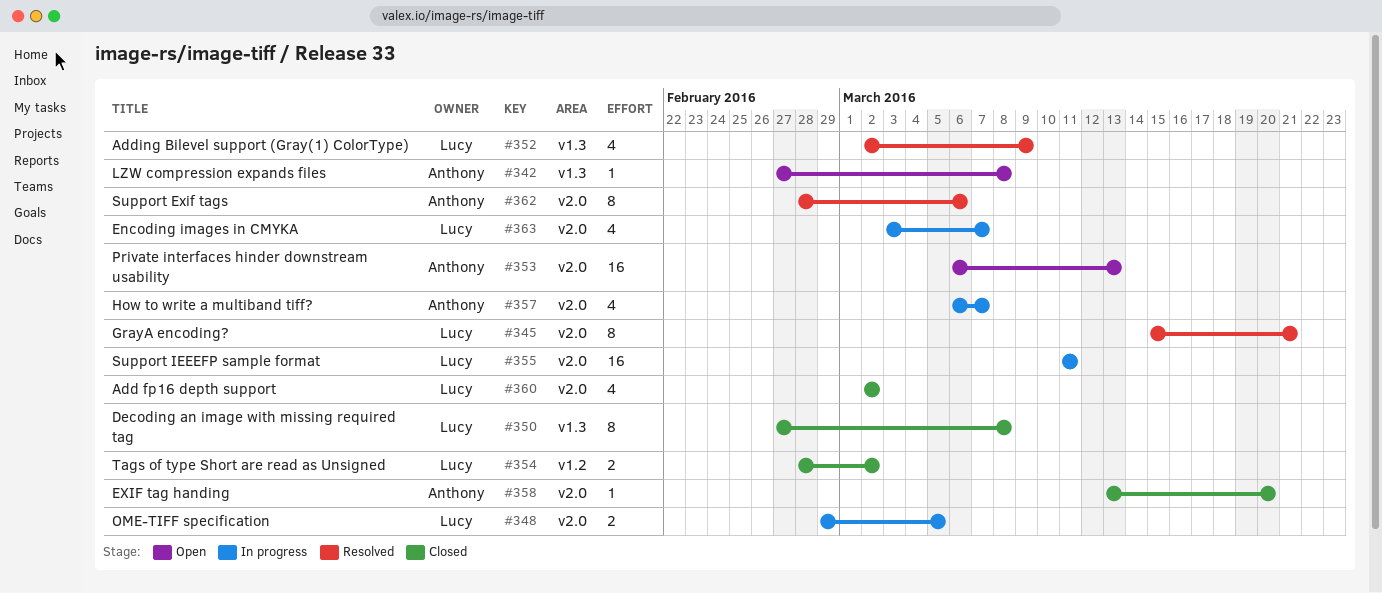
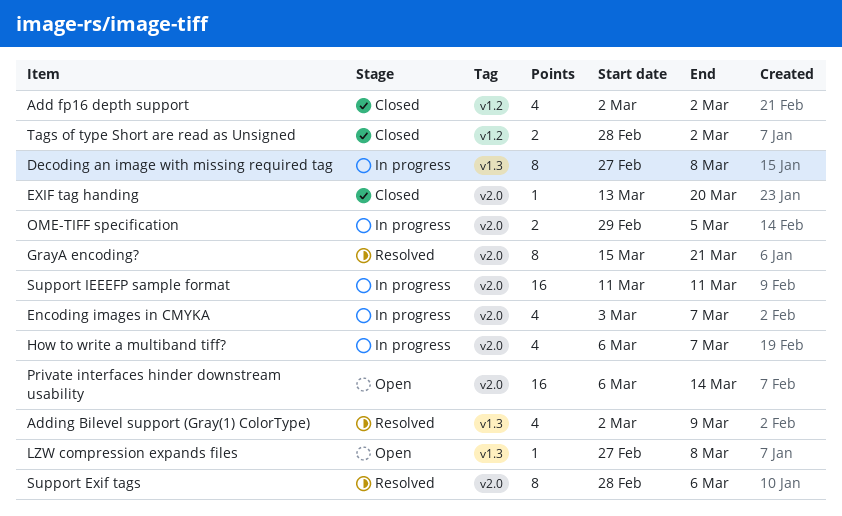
Add fp16 depth support, label: v2.0 -> v1.2
Decoding an image with missing required tag, status: Closed -> In progress
Private interfaces hinder downstream usability, due: Mar 13 -> Mar 14

